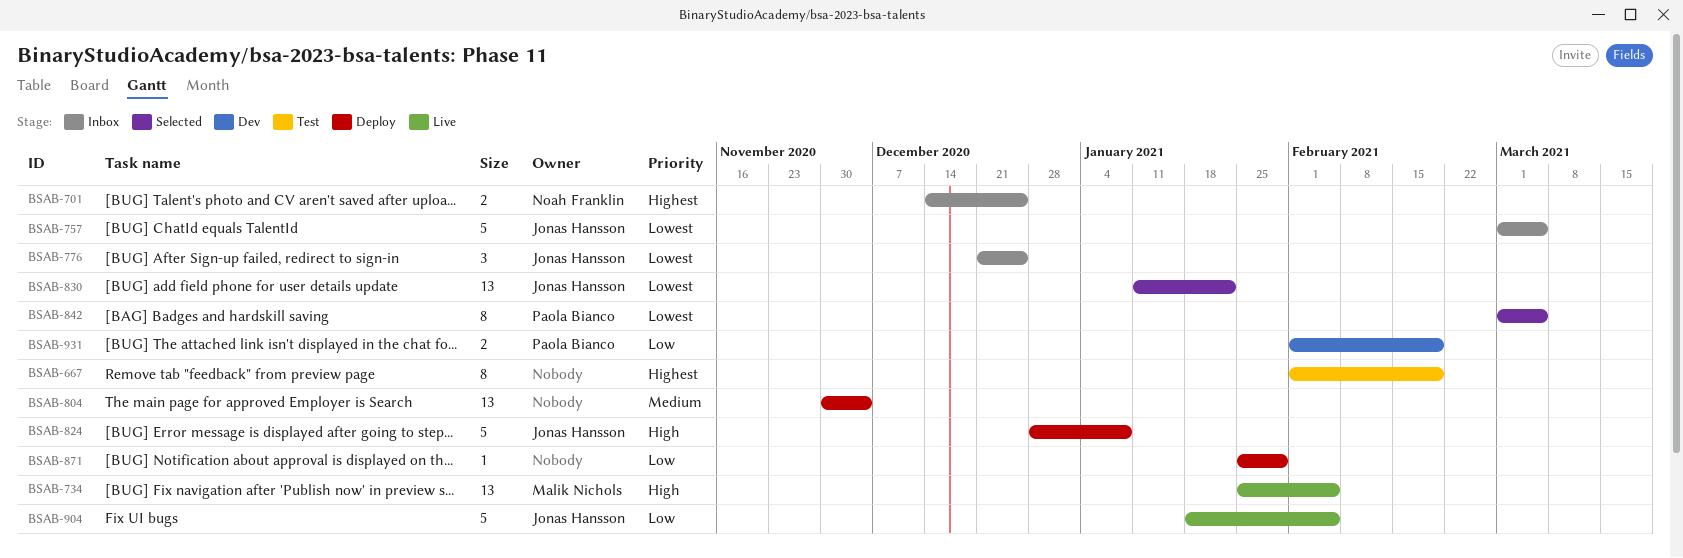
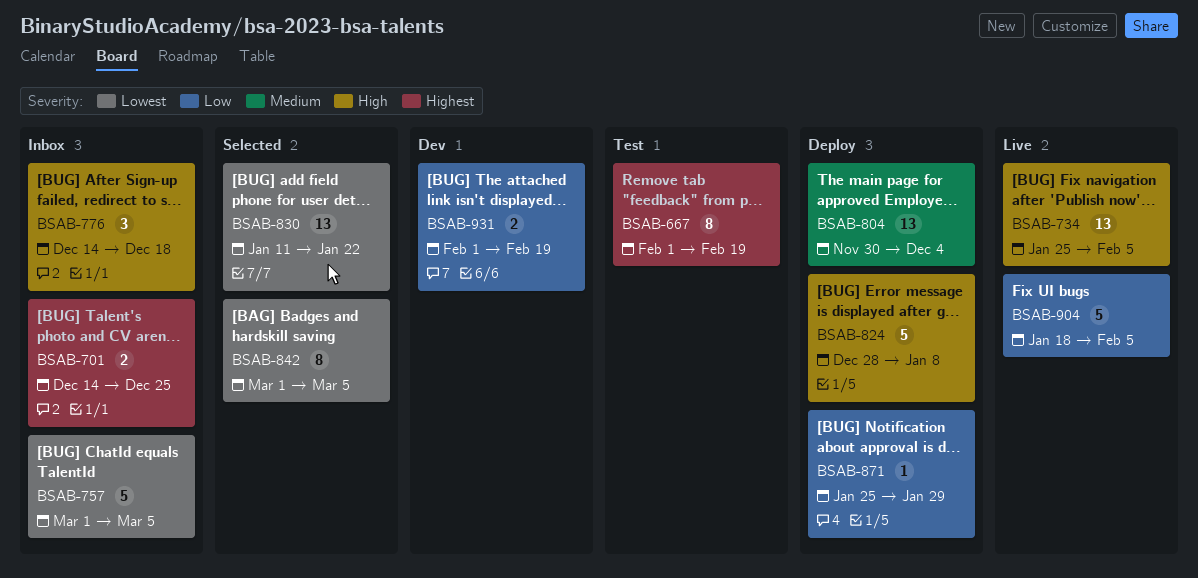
BSAB-776, priority: Lowest -> High
BSAB-776, start: Dec 21 -> Dec 14
BSAB-776, due: Dec 25 -> Dec 18

